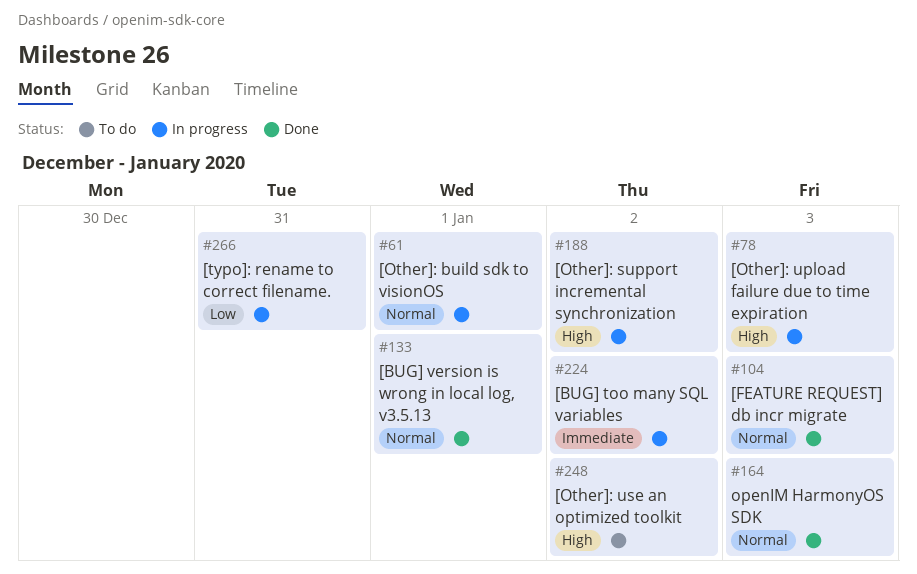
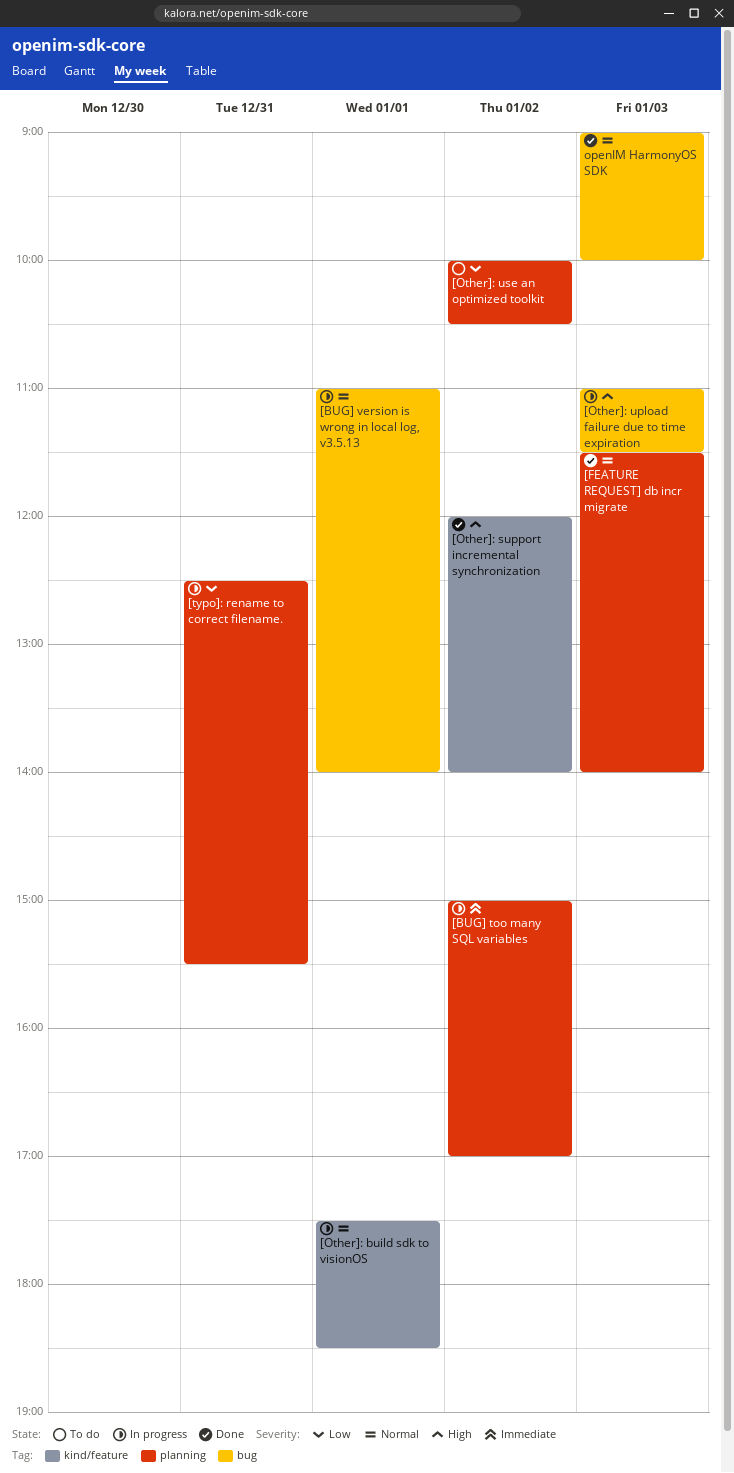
[BUG] version is wrong in local log, v3.5.13, status: Done -> In progress
[Other]: support incremental synchronization, status: In progress -> Done
[Other]: use an optimized toolkit, priority: High -> Low

